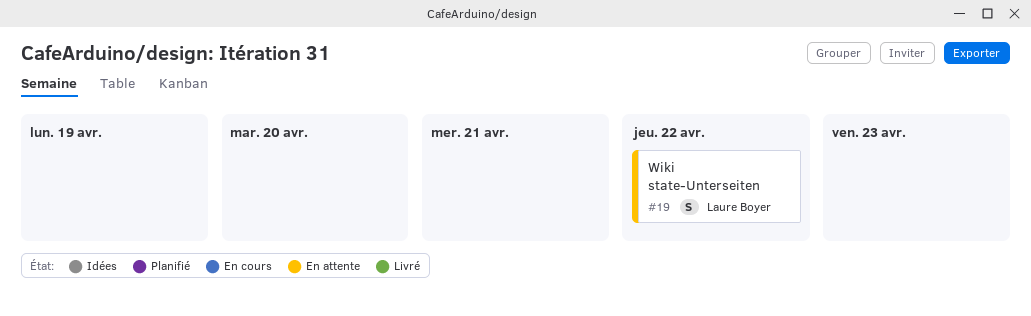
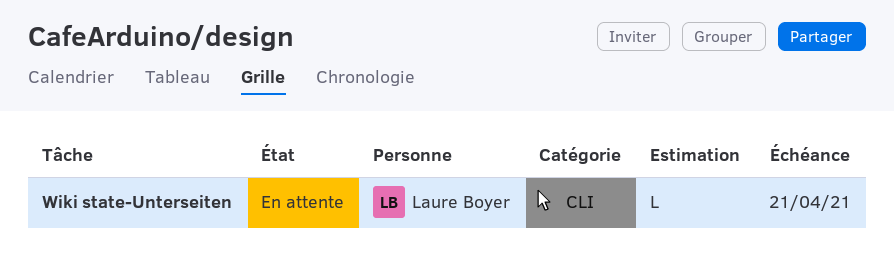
Wiki state-Unterseiten, estimate: S -> L
Wiki state-Unterseiten, due: Apr 22 -> Apr 21

